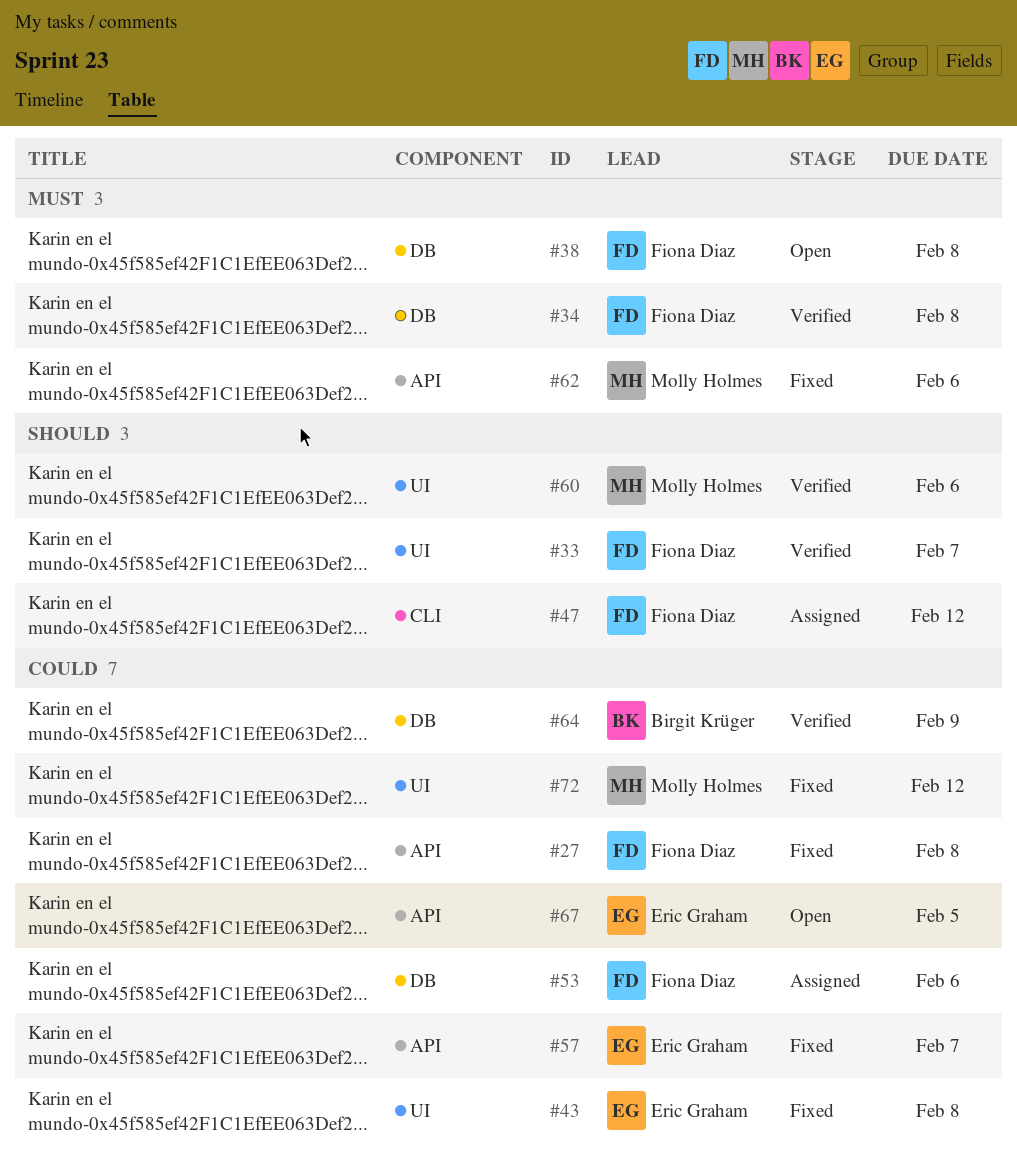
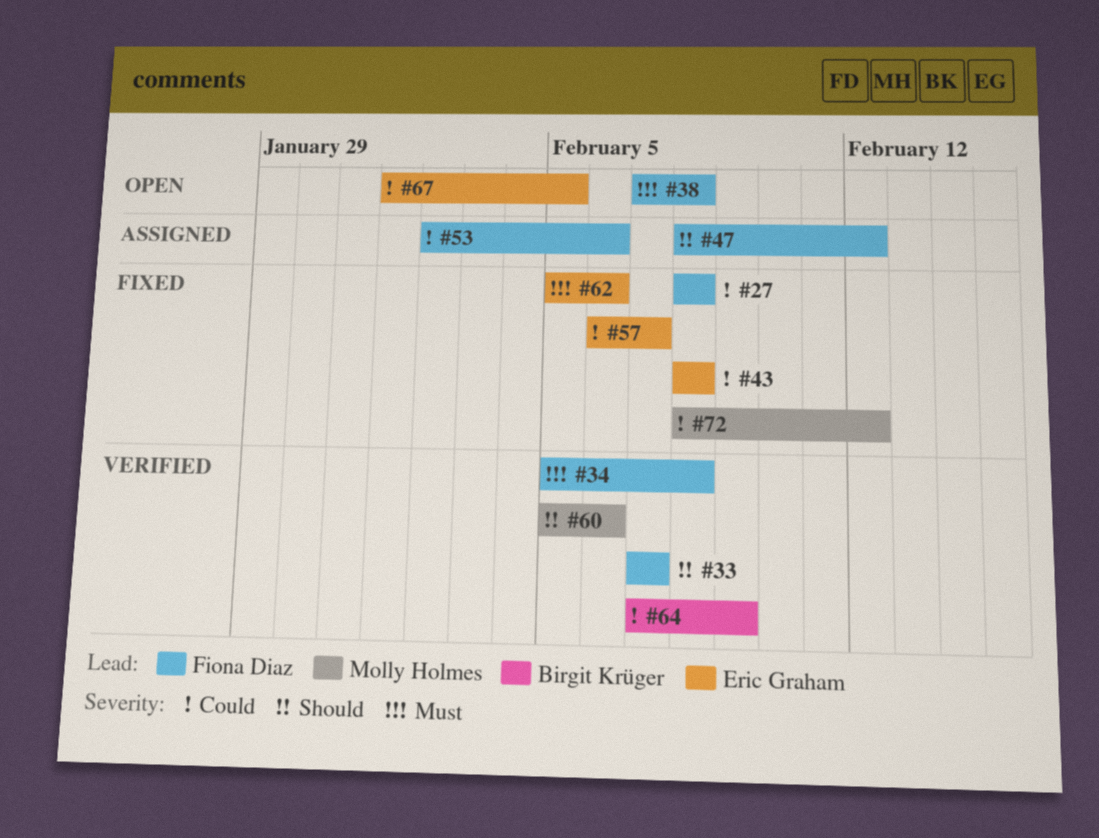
#62, owner: Molly Holmes -> Eric Graham

